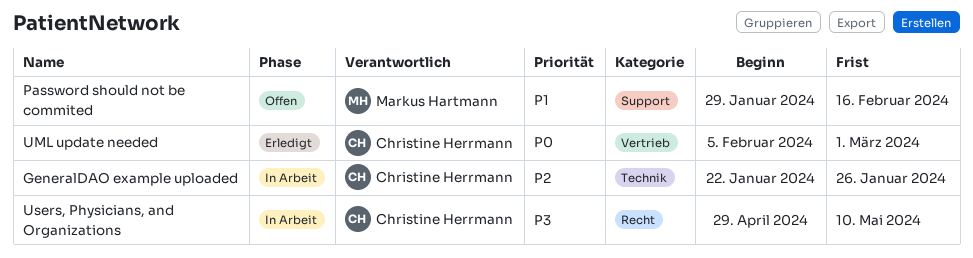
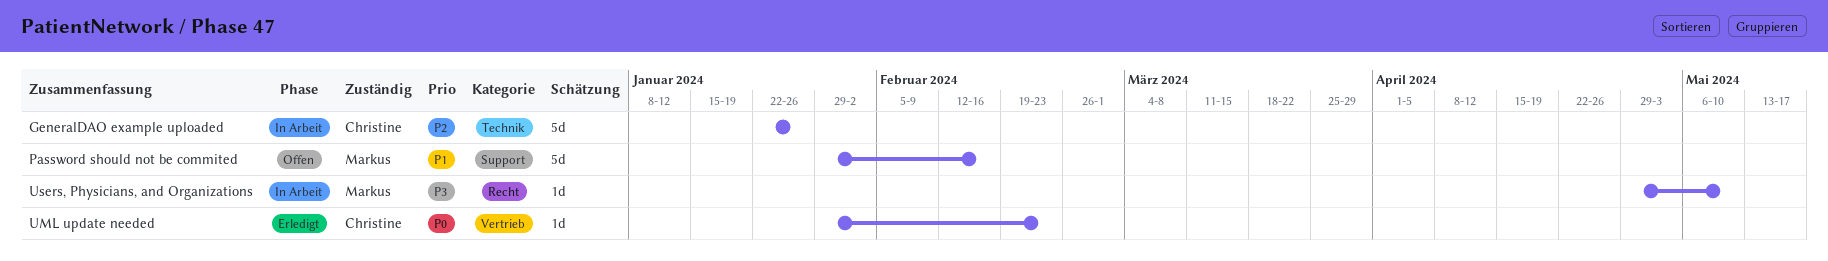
UML update needed, start: Feb 5 -> Jan 29
UML update needed, due: Mar 1 -> Feb 23
Users, Physicians, and Organizations, owner: Christine Herrmann -> Markus Hartmann

